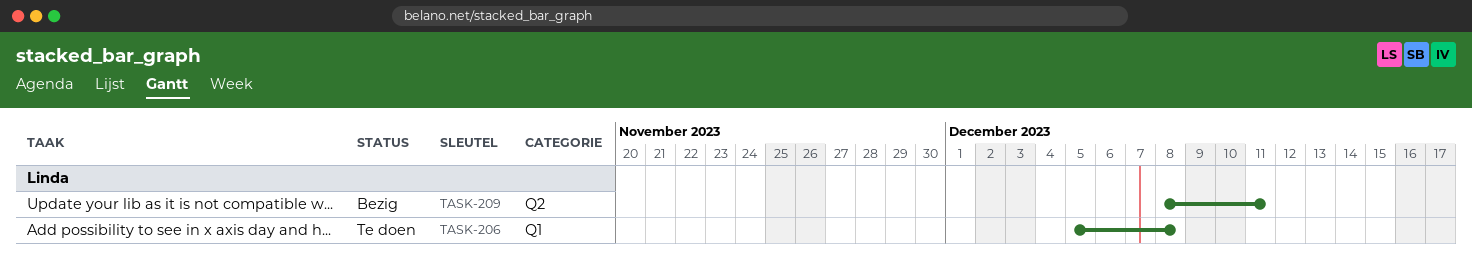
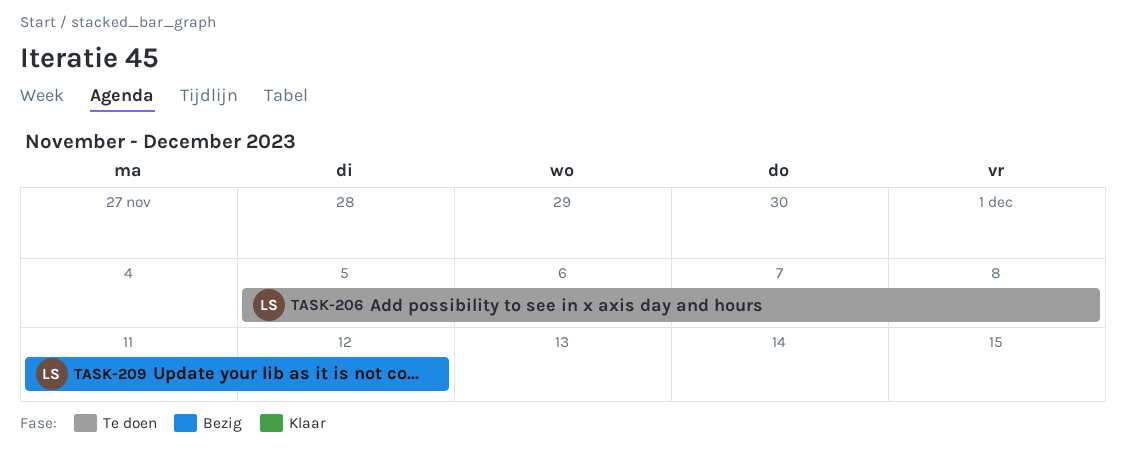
TASK-209, start: Dec 8 -> Dec 11
TASK-209, due: Dec 11 -> Dec 12

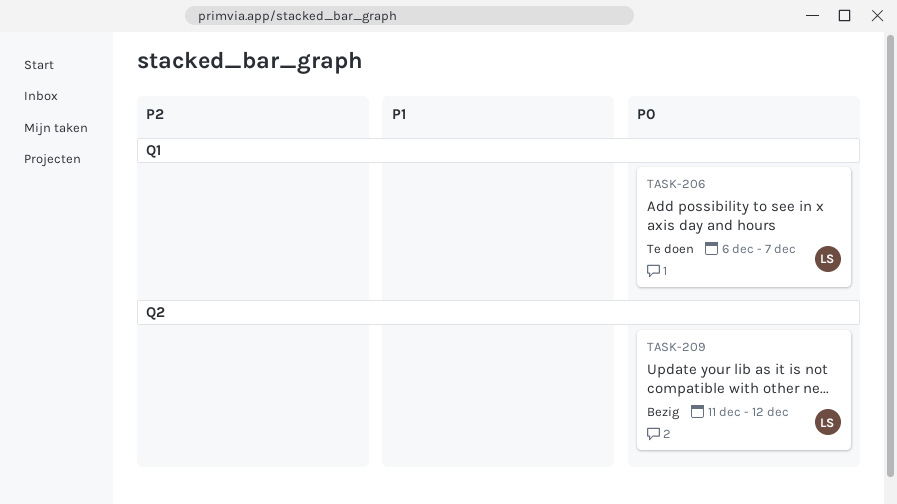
TASK-206, start: Dec 5 -> Dec 6
TASK-206, due: Dec 8 -> Dec 7

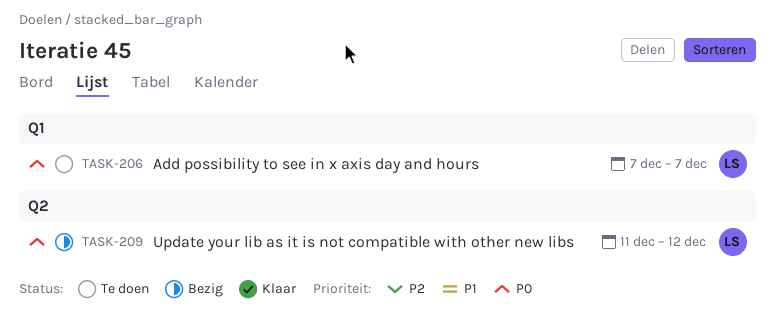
TASK-206, start: Dec 6 -> Dec 7

